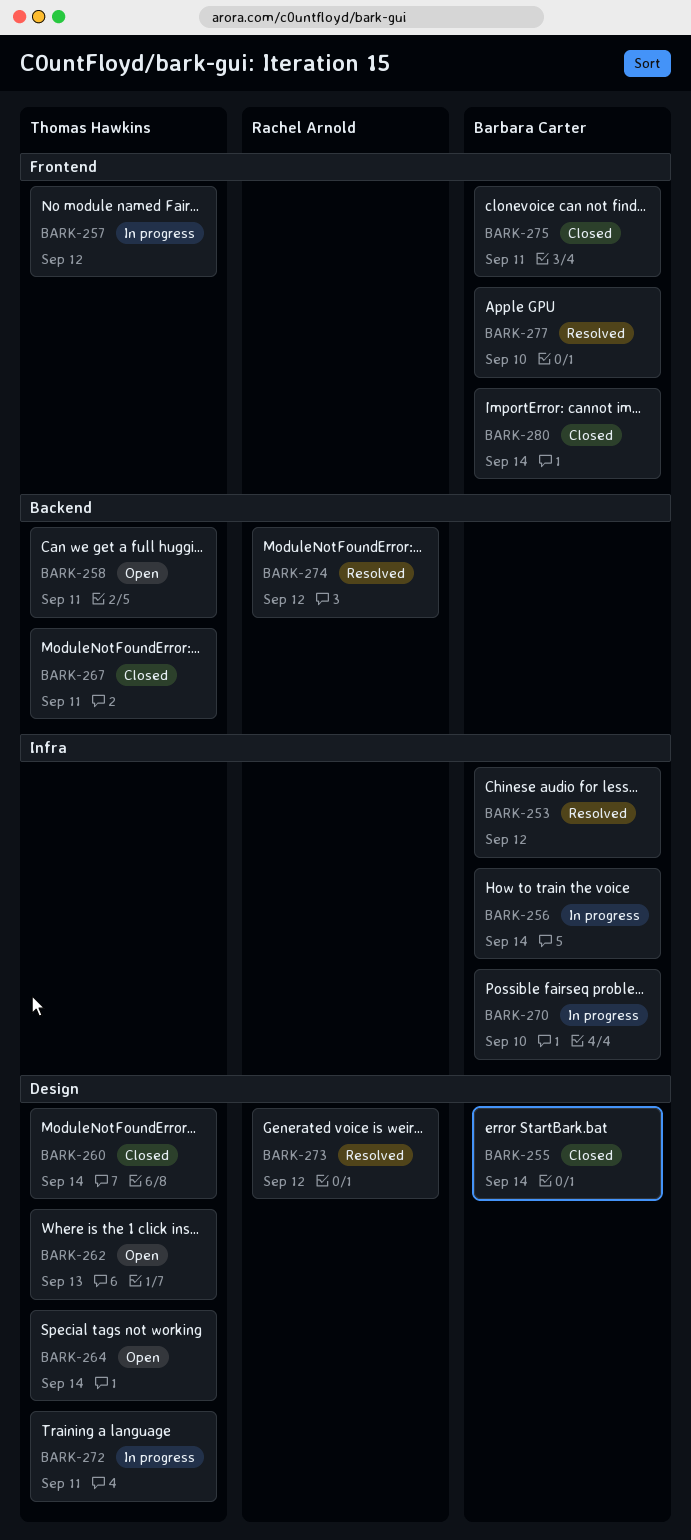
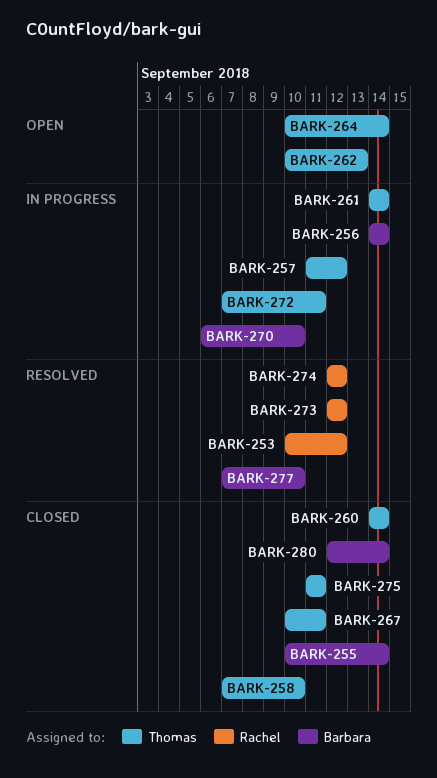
BARK-253, owner: Barbara Carter -> Rachel Arnold
BARK-258, status: Open -> Closed
BARK-258, due: Sep 11 -> Sep 10
BARK-261: none -> present
BARK-275, owner: Barbara Carter -> Thomas Hawkins

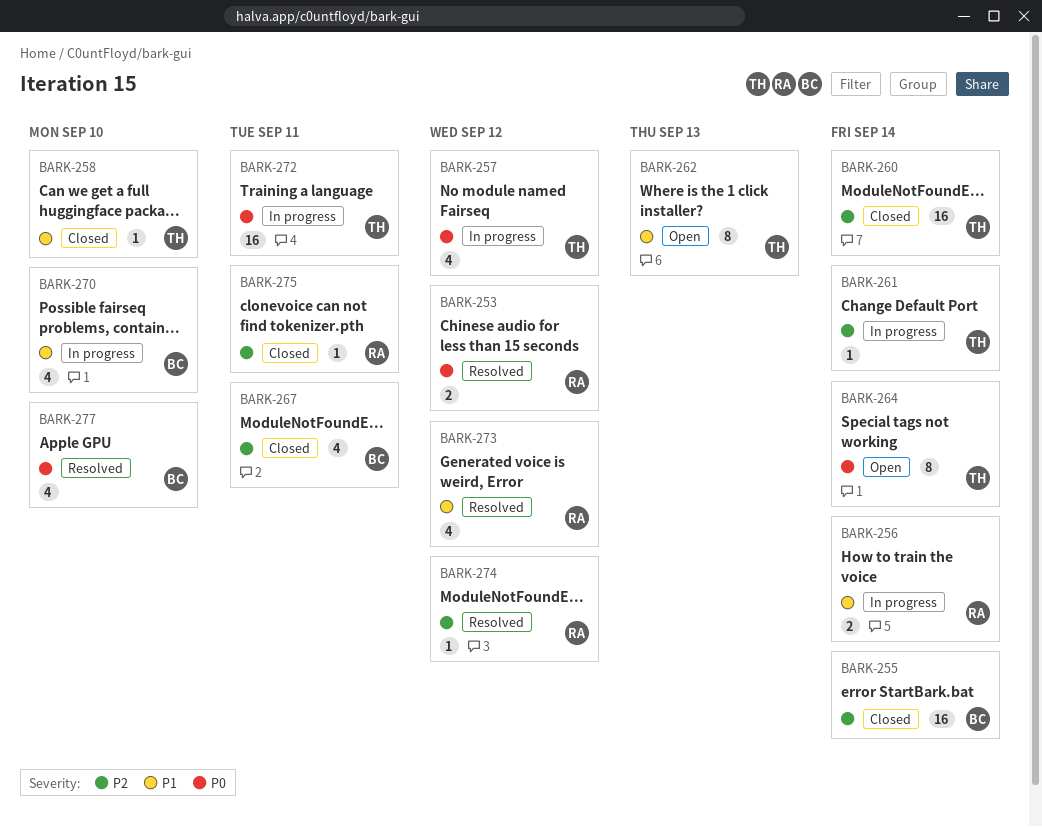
BARK-256, owner: Barbara -> Rachel
BARK-267, owner: Thomas -> Barbara
BARK-275, owner: Thomas -> Rachel
BARK-280: present -> none

